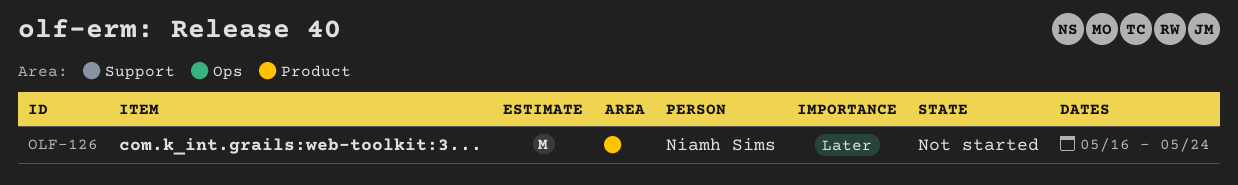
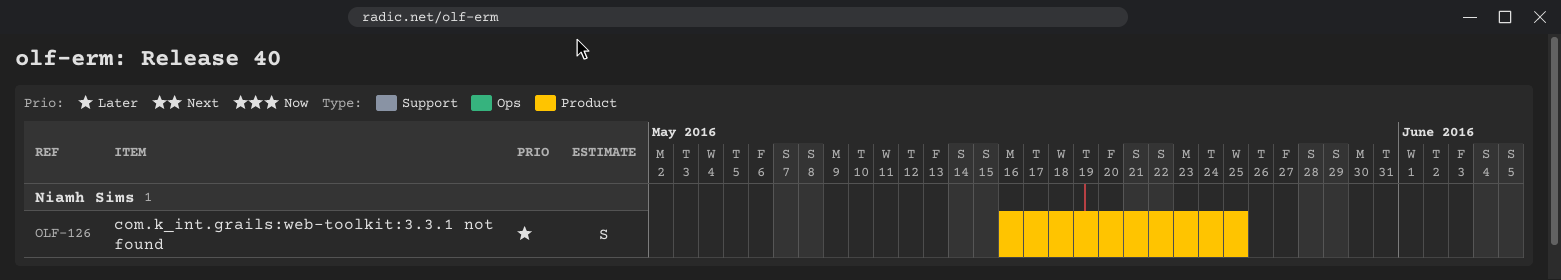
OLF-126, estimate: M -> S
OLF-126, due: May 24 -> May 25

